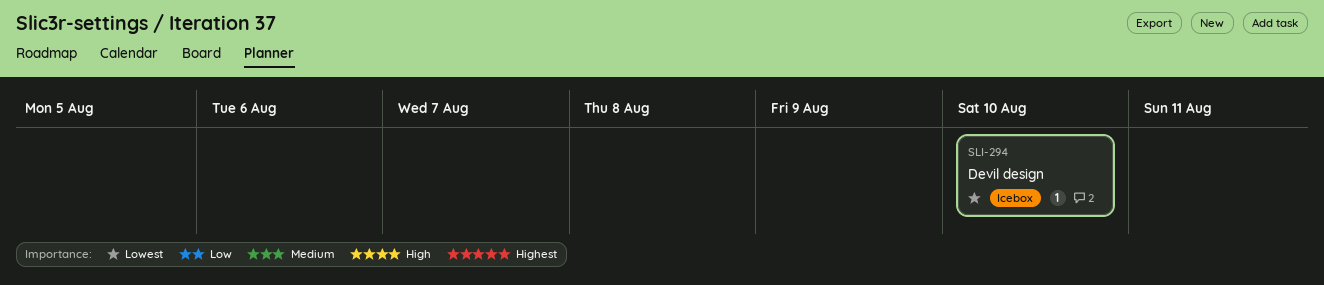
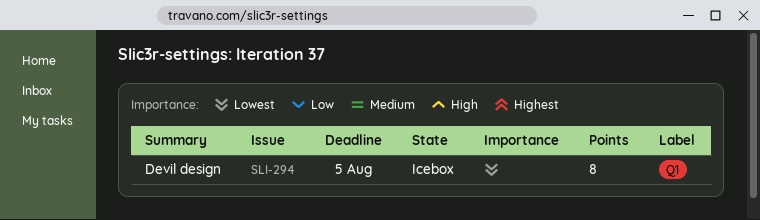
SLI-294, estimate: 1 -> 8
SLI-294, due: Aug 10 -> Aug 5

